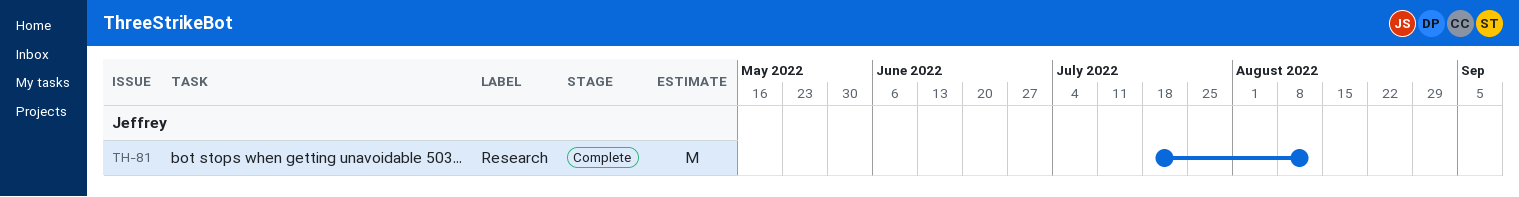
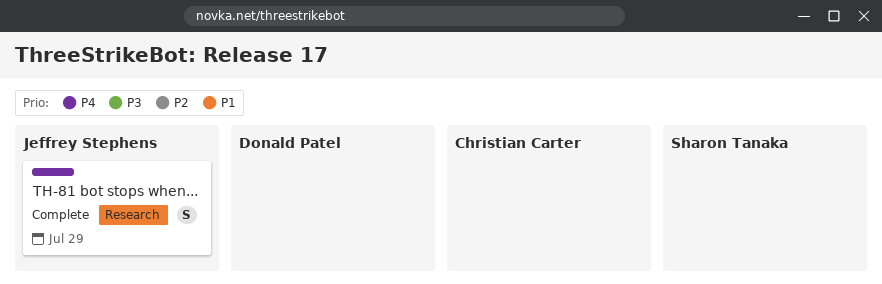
TH-81, estimate: M -> S
TH-81, due: Aug 12 -> Jul 29

